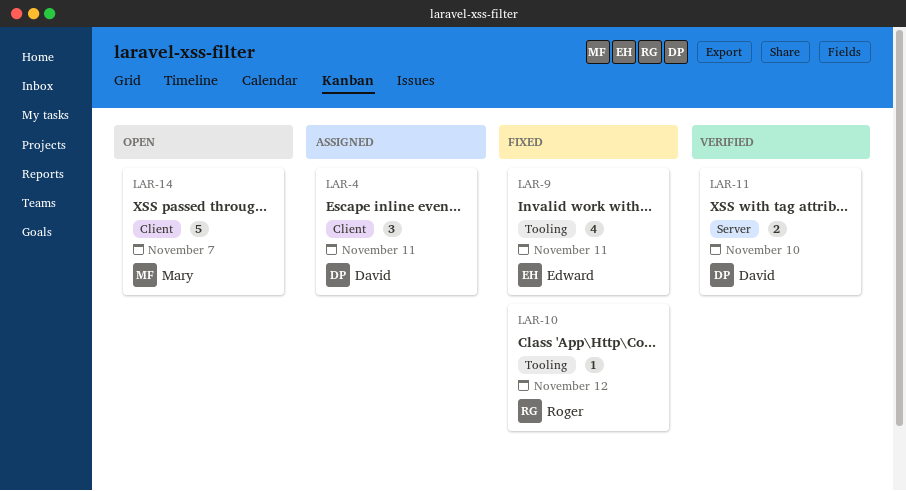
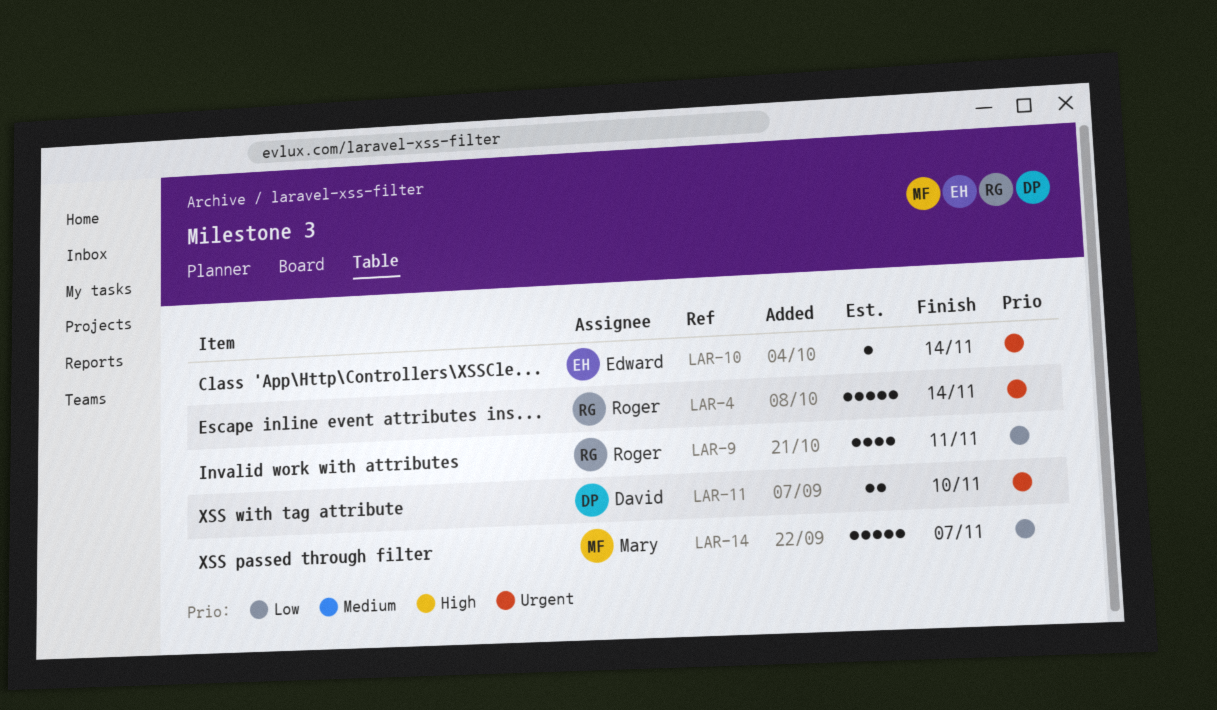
LAR-4, owner: David -> Roger
LAR-4, estimate: 3 -> 5
LAR-4, due: Nov 11 -> Nov 14
LAR-9, owner: Edward -> Roger
LAR-10, owner: Roger -> Edward
LAR-10, due: Nov 12 -> Nov 14

